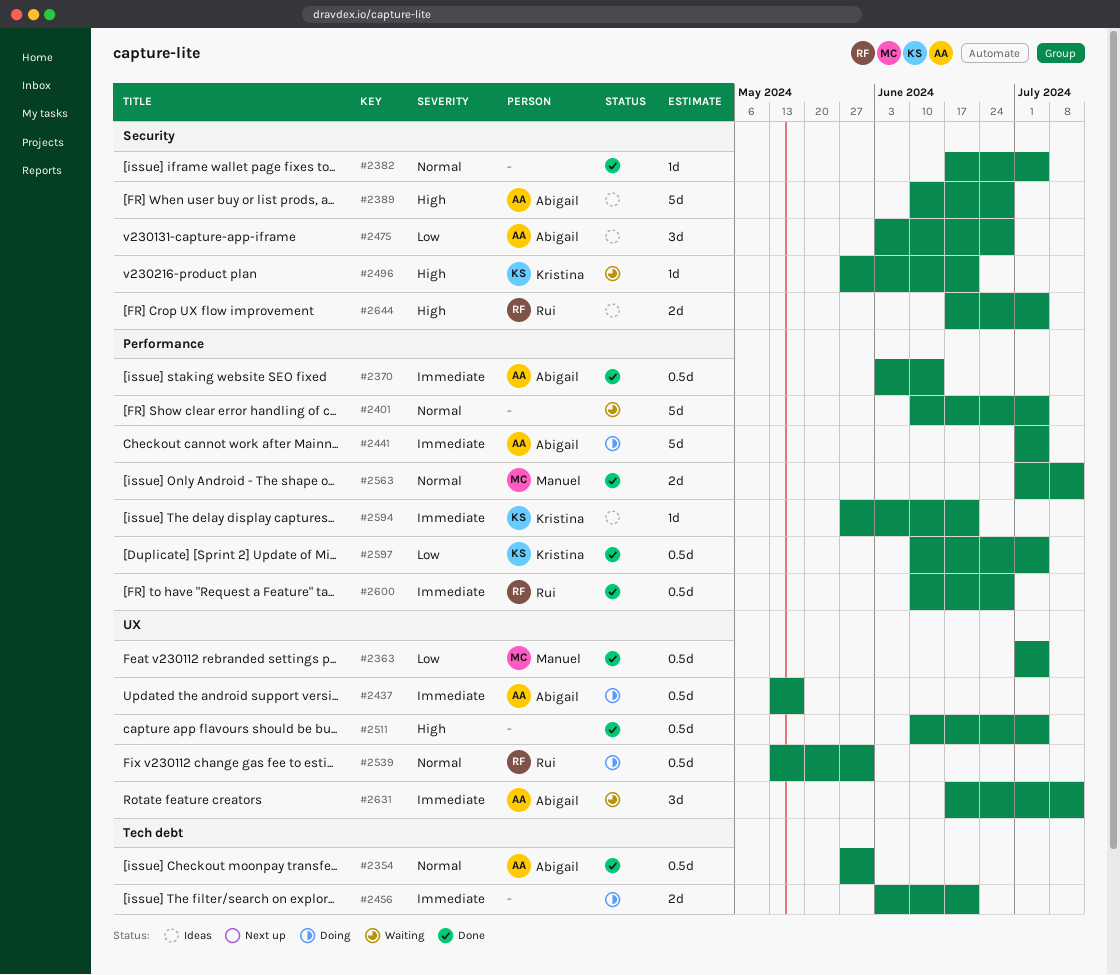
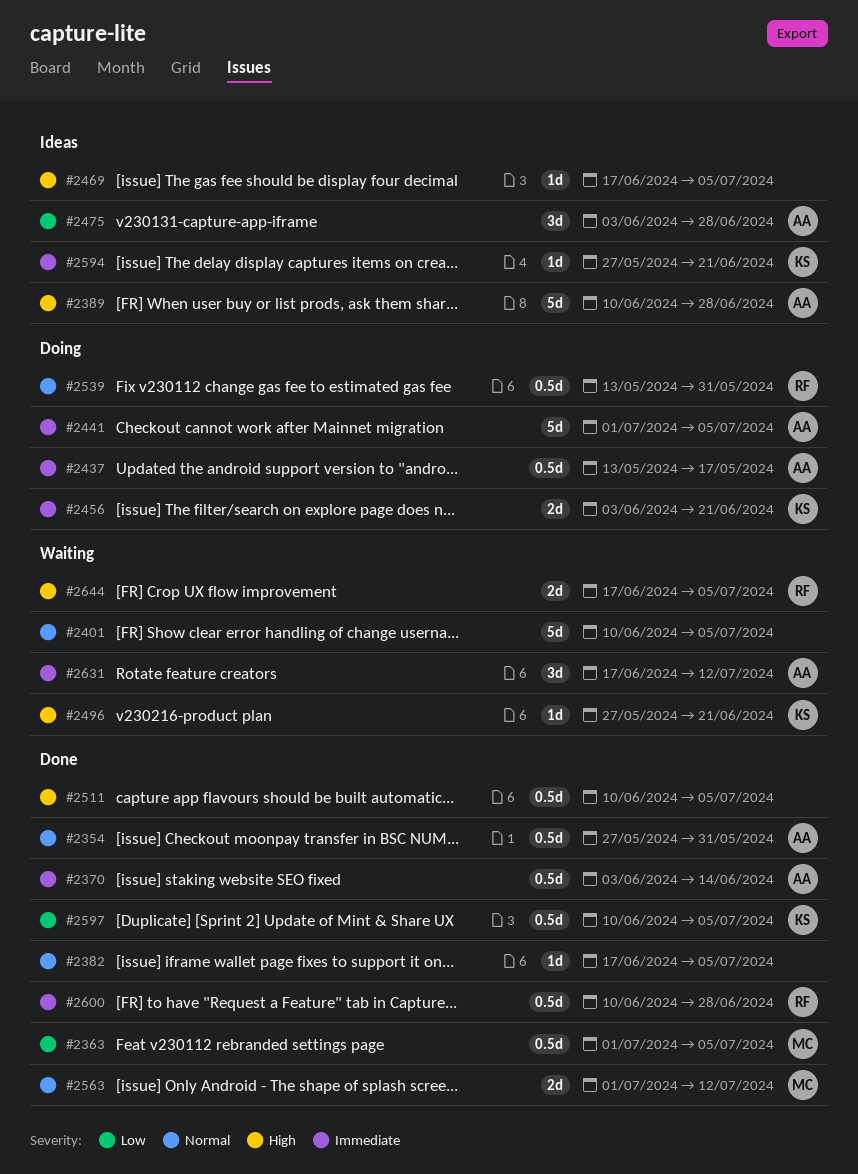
#2456, owner: none -> Kristina
#2469: none -> present
#2644, status: Ideas -> Waiting

